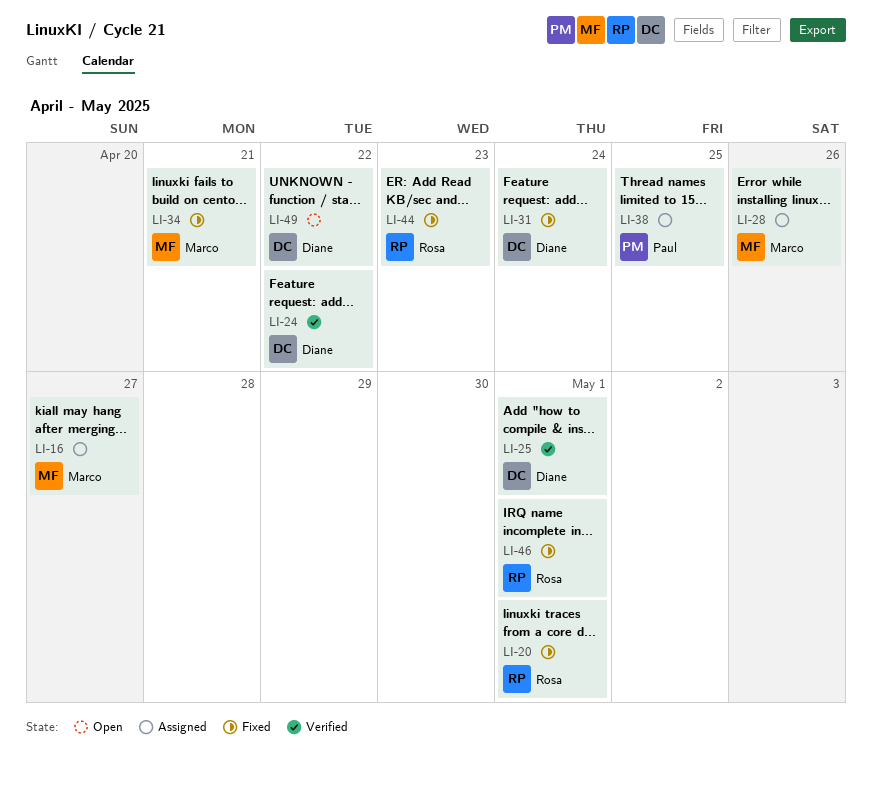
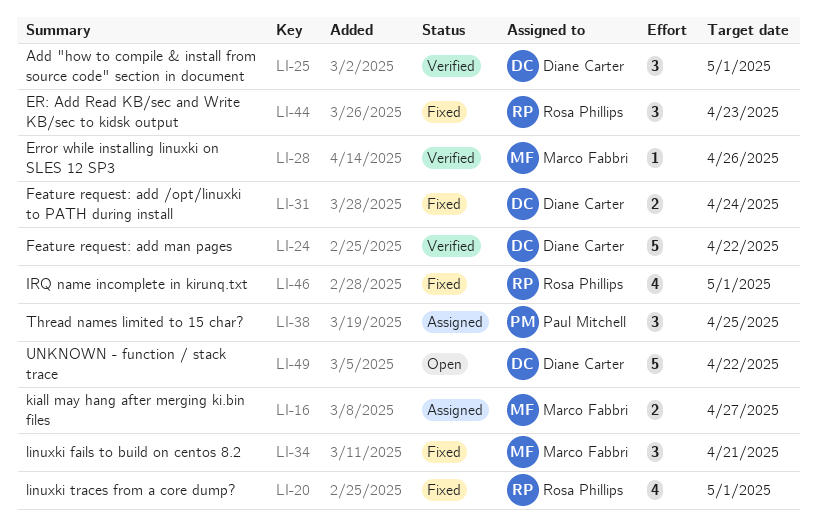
LI-28, status: Assigned -> Verified

